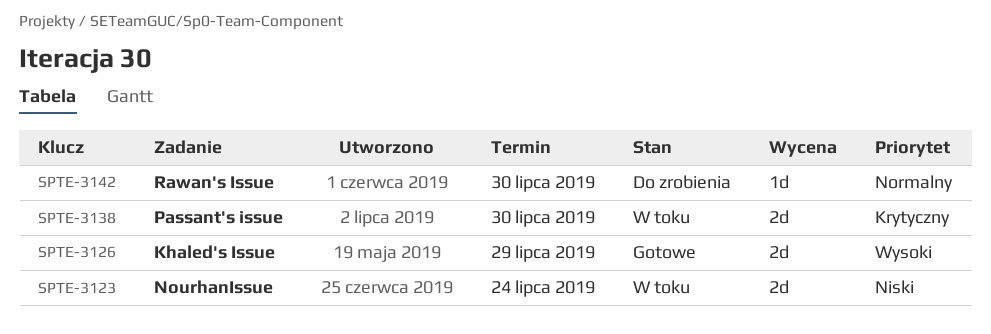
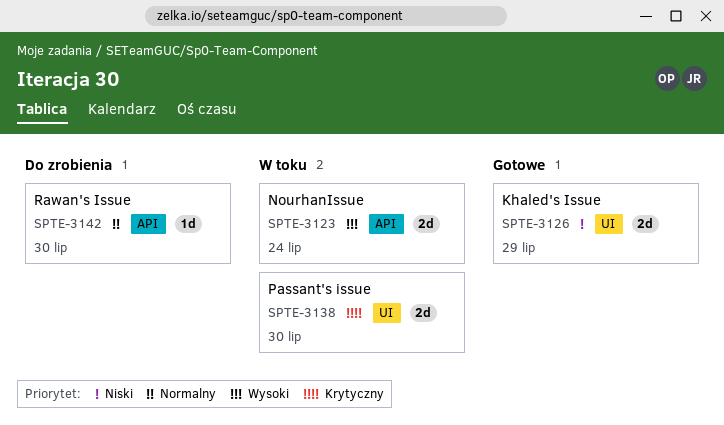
SPTE-3123, priority: Niski -> Wysoki
SPTE-3126, priority: Wysoki -> Niski

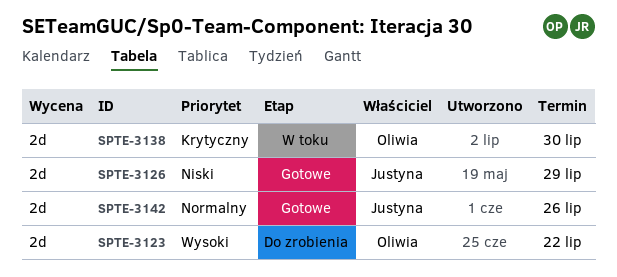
SPTE-3123, status: W toku -> Do zrobienia
SPTE-3123, due: Jul 24 -> Jul 22
SPTE-3142, status: Do zrobienia -> Gotowe
SPTE-3142, estimate: 1d -> 2d
SPTE-3142, due: Jul 30 -> Jul 26

